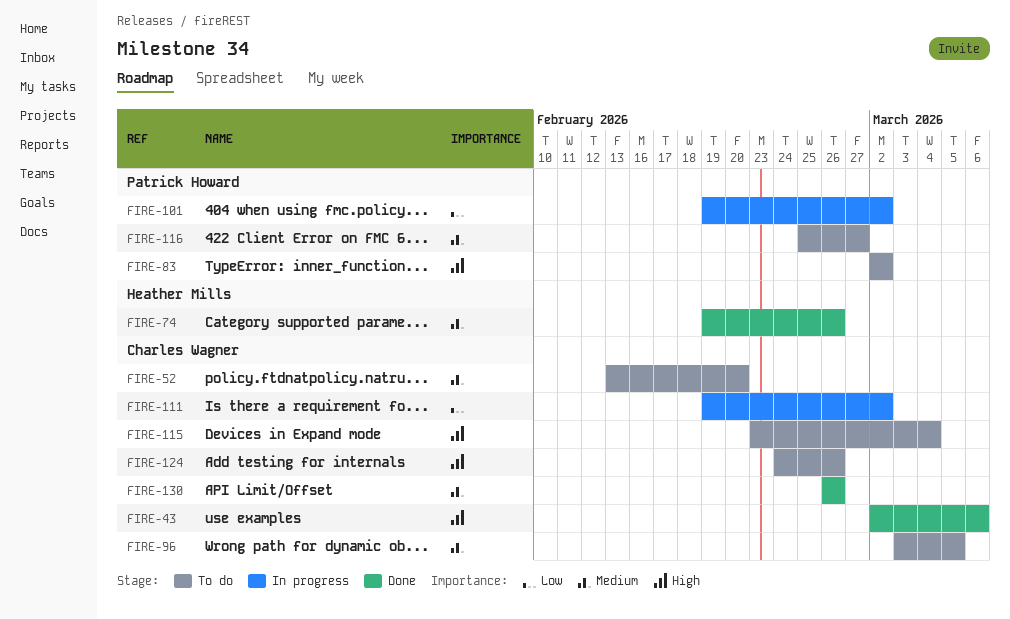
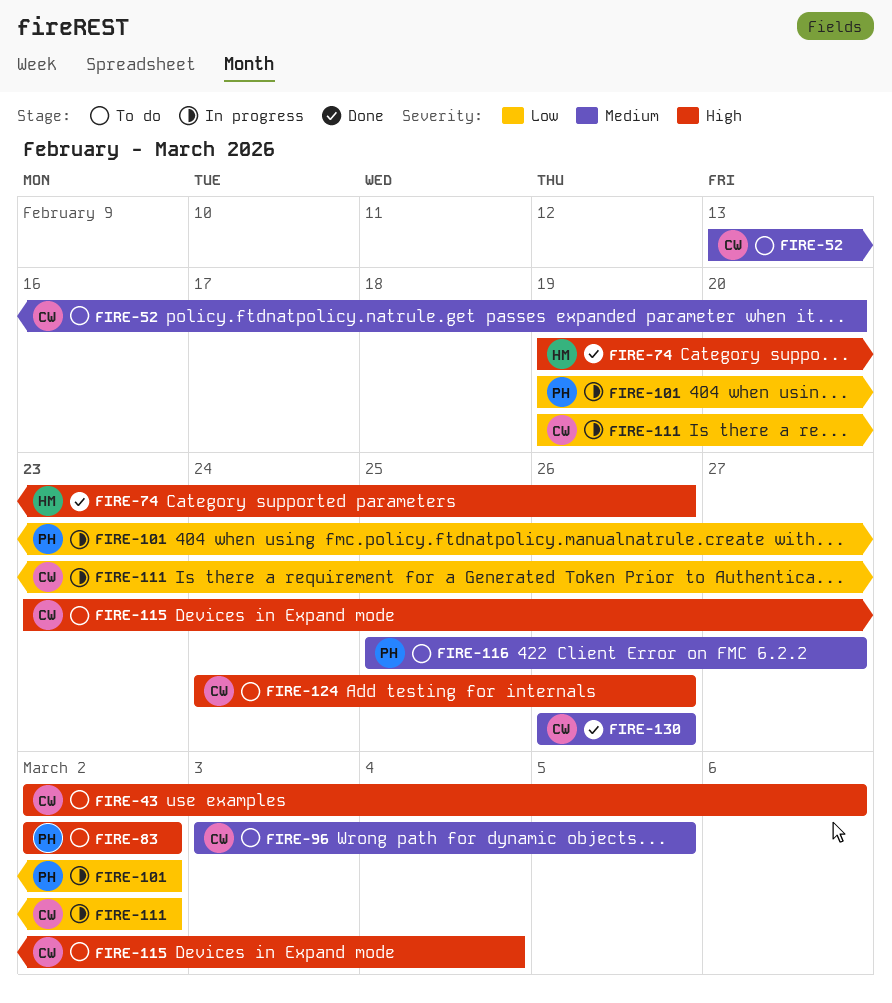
FIRE-43, status: Done -> To do
FIRE-74, priority: Medium -> High

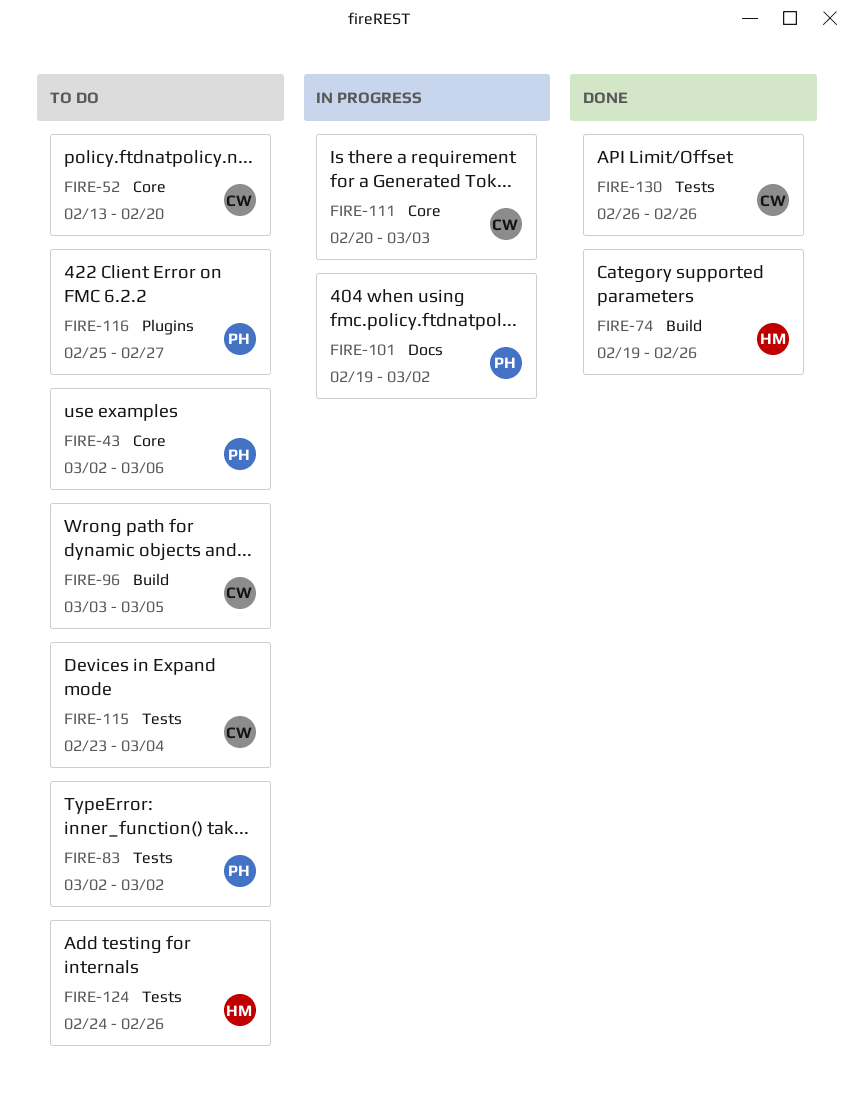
FIRE-43, owner: CW -> PH
FIRE-111, start: Feb 19 -> Feb 20
FIRE-111, due: Mar 2 -> Mar 3
FIRE-124, owner: CW -> HM

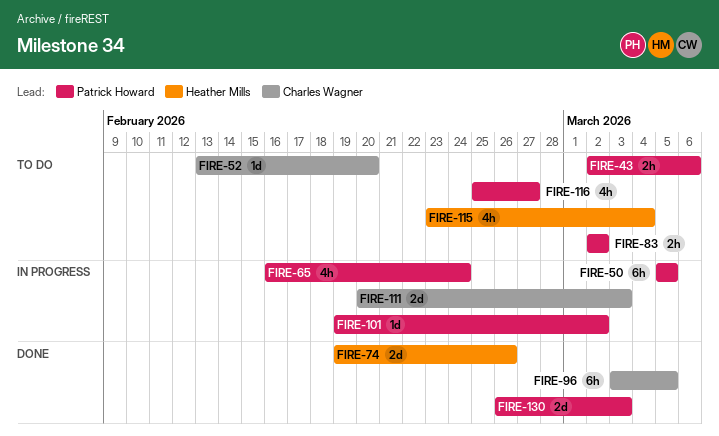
FIRE-50: none -> present
FIRE-65: none -> present
FIRE-96, status: To do -> Done
FIRE-115, owner: Charles Wagner -> Heather Mills
FIRE-124: present -> none
FIRE-130, owner: Charles Wagner -> Patrick Howard
FIRE-130, due: Feb 26 -> Mar 3

